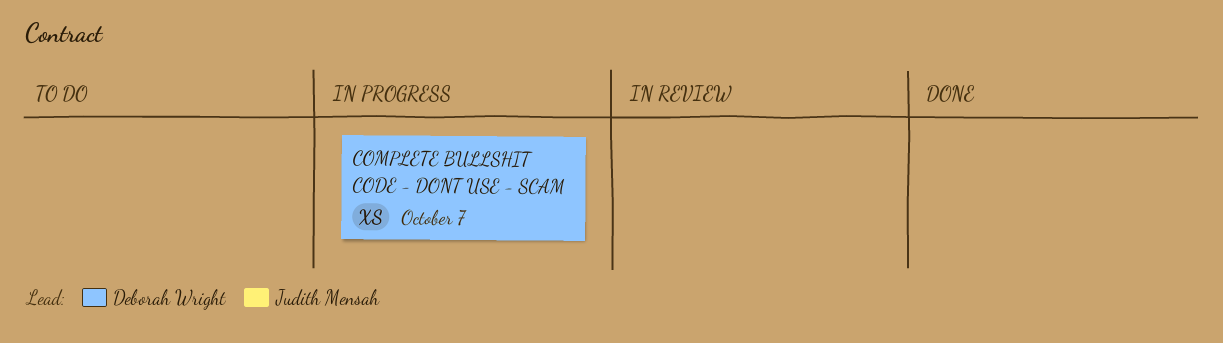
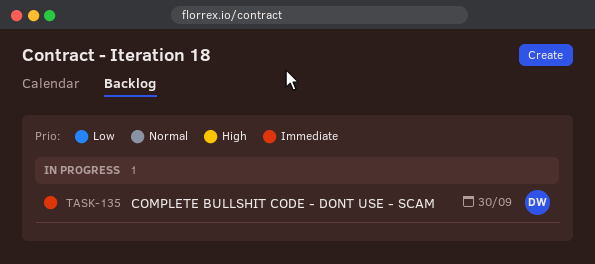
COMPLETE BULLSHIT CODE - DONT USE - SCAM, due: Oct 7 -> Sep 30

